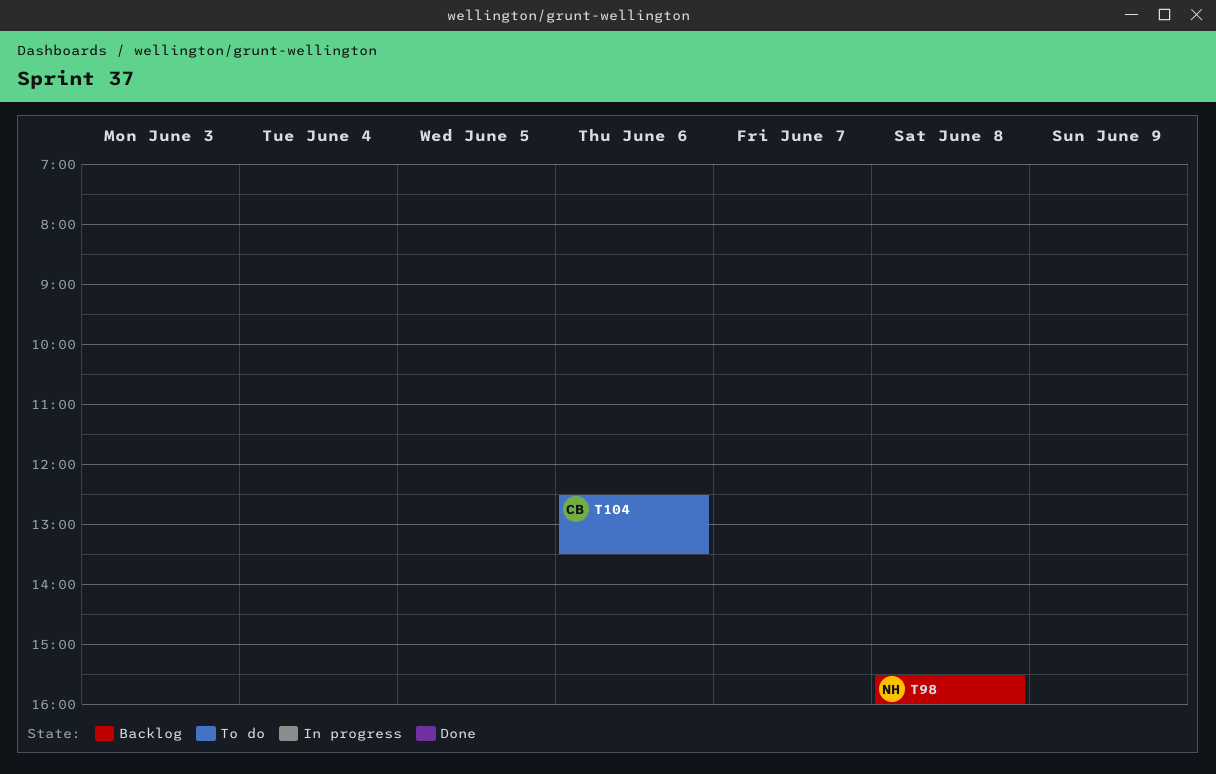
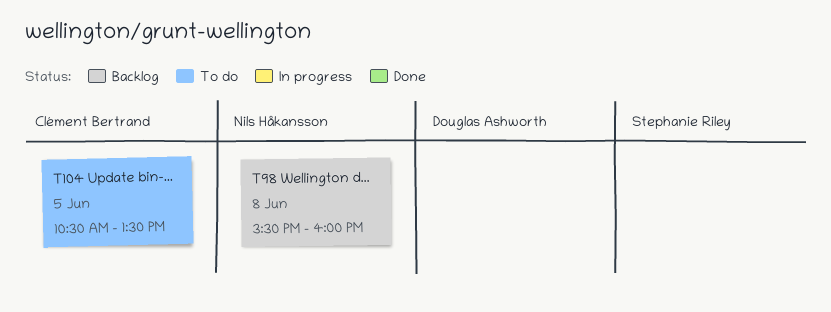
T104, day: Jun 6 -> Jun 5
T104, begins: 12:30 -> 10:30

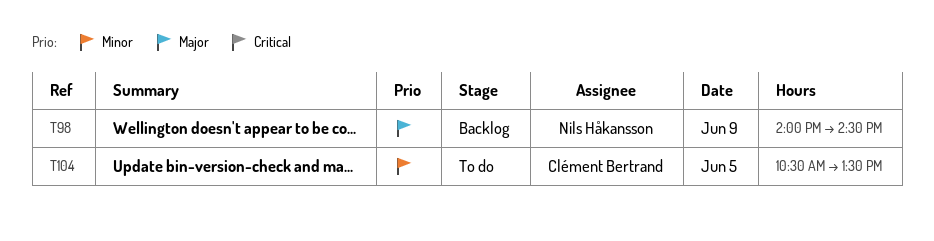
T98, day: Jun 8 -> Jun 9
T98, begins: 15:30 -> 14:00
T98, ends: 16:00 -> 14:30

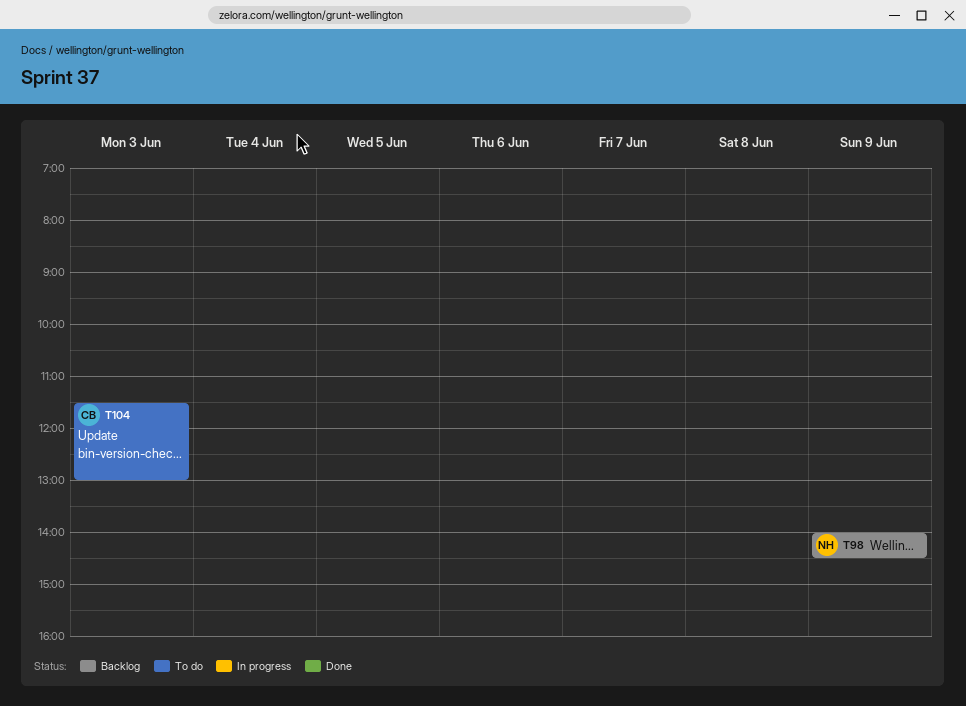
T104, day: Jun 5 -> Jun 3
T104, begins: 10:30 -> 11:30
T104, ends: 13:30 -> 13:00

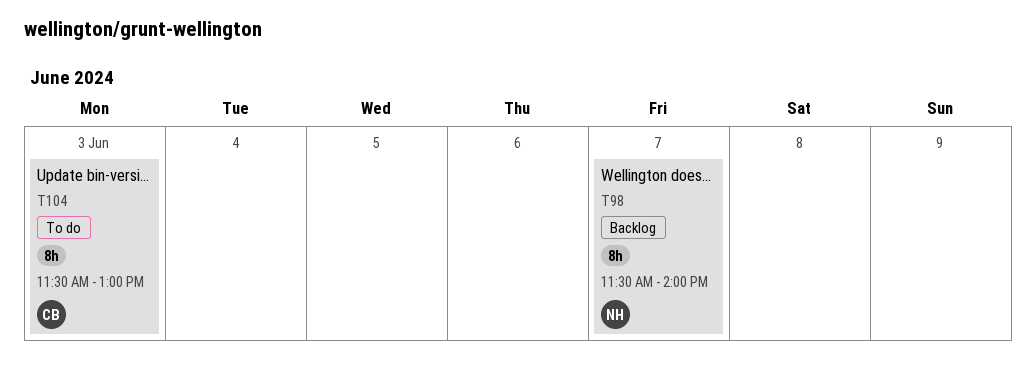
T98, day: Jun 9 -> Jun 7
T98, begins: 14:00 -> 11:30
T98, ends: 14:30 -> 14:00

